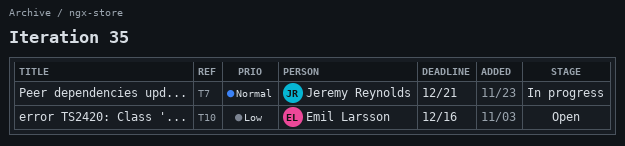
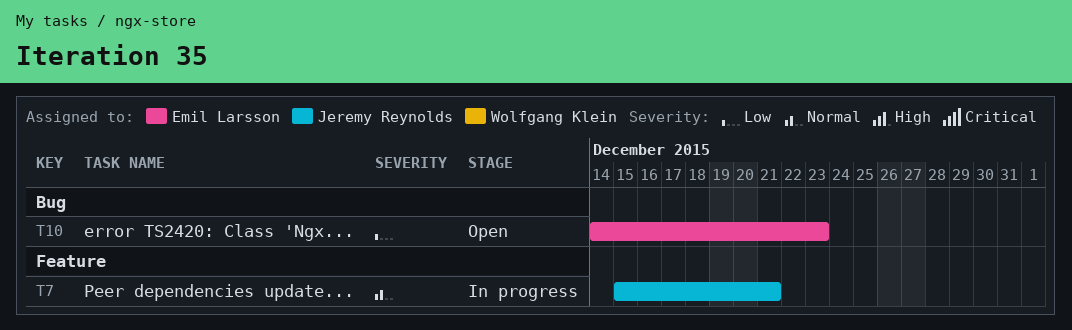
T10, due: Dec 16 -> Dec 23

